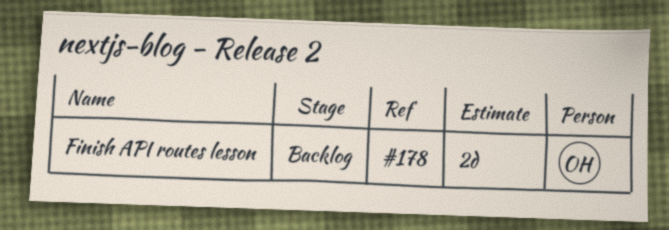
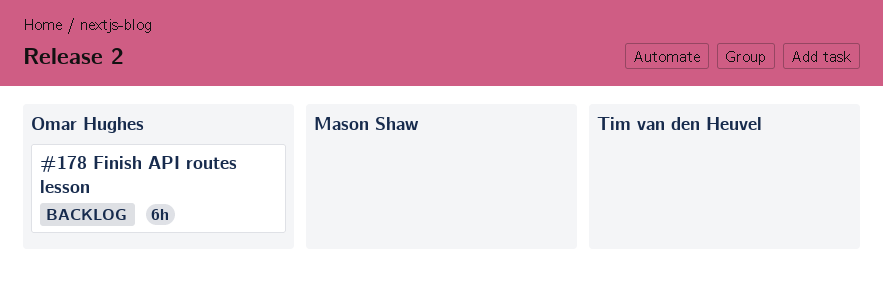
#178, estimate: 2d -> 6h

